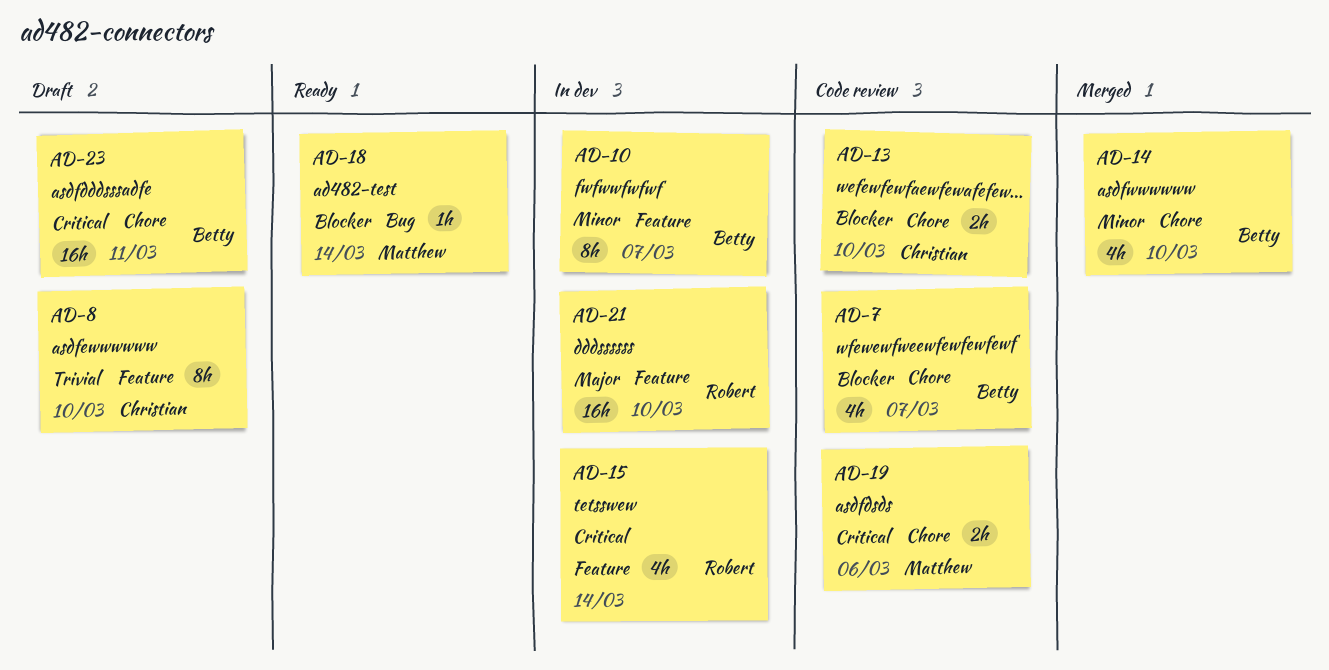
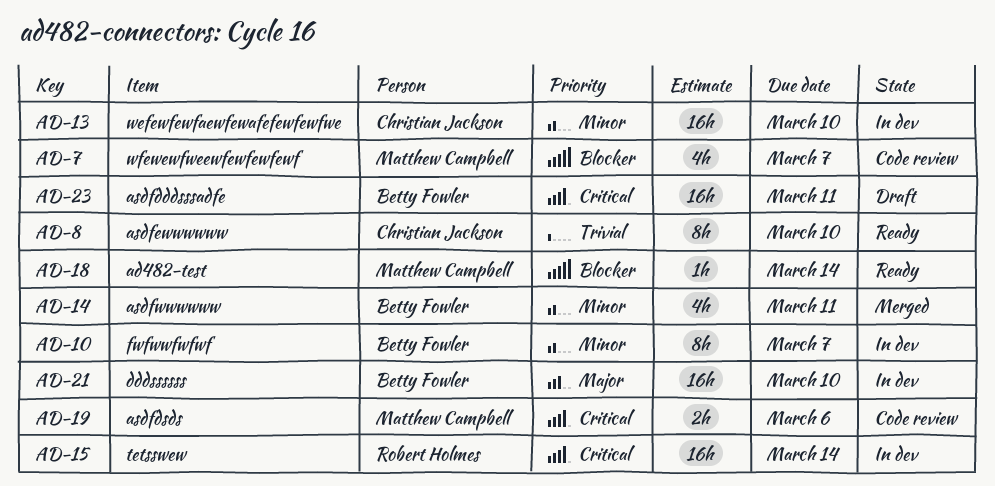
AD-7, owner: Betty Fowler -> Matthew Campbell
AD-8, status: Draft -> Ready
AD-13, status: Code review -> In dev
AD-13, priority: Blocker -> Minor
AD-13, estimate: 2h -> 16h
AD-14, due: Mar 10 -> Mar 11
AD-15, estimate: 4h -> 16h
AD-21, owner: Robert Holmes -> Betty Fowler

